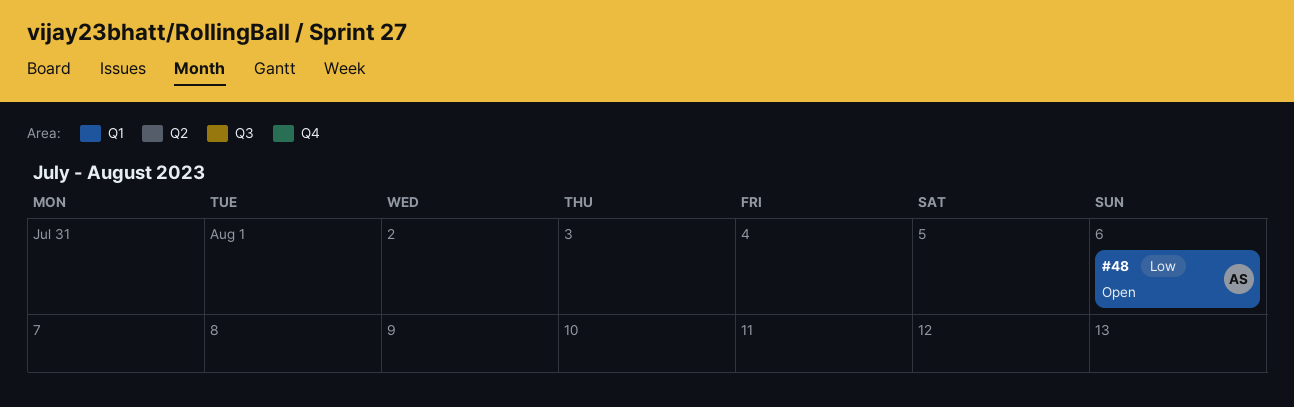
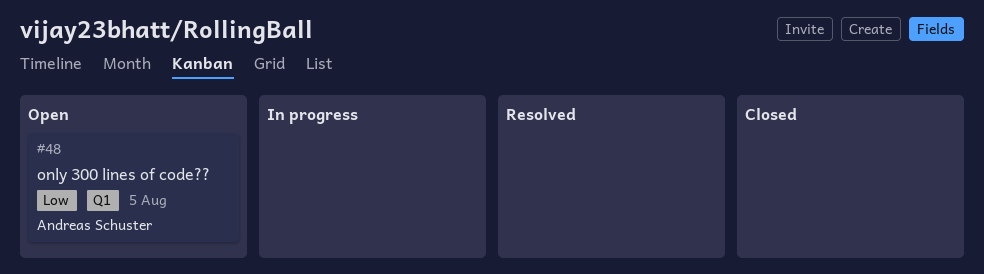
#48, due: Aug 6 -> Aug 5

